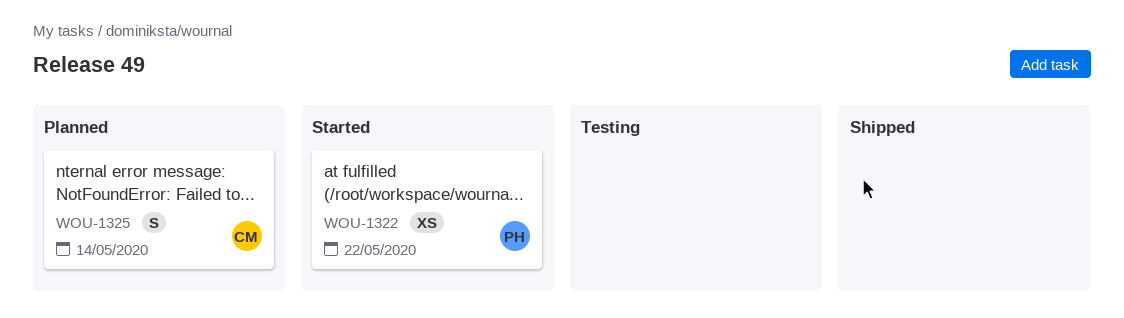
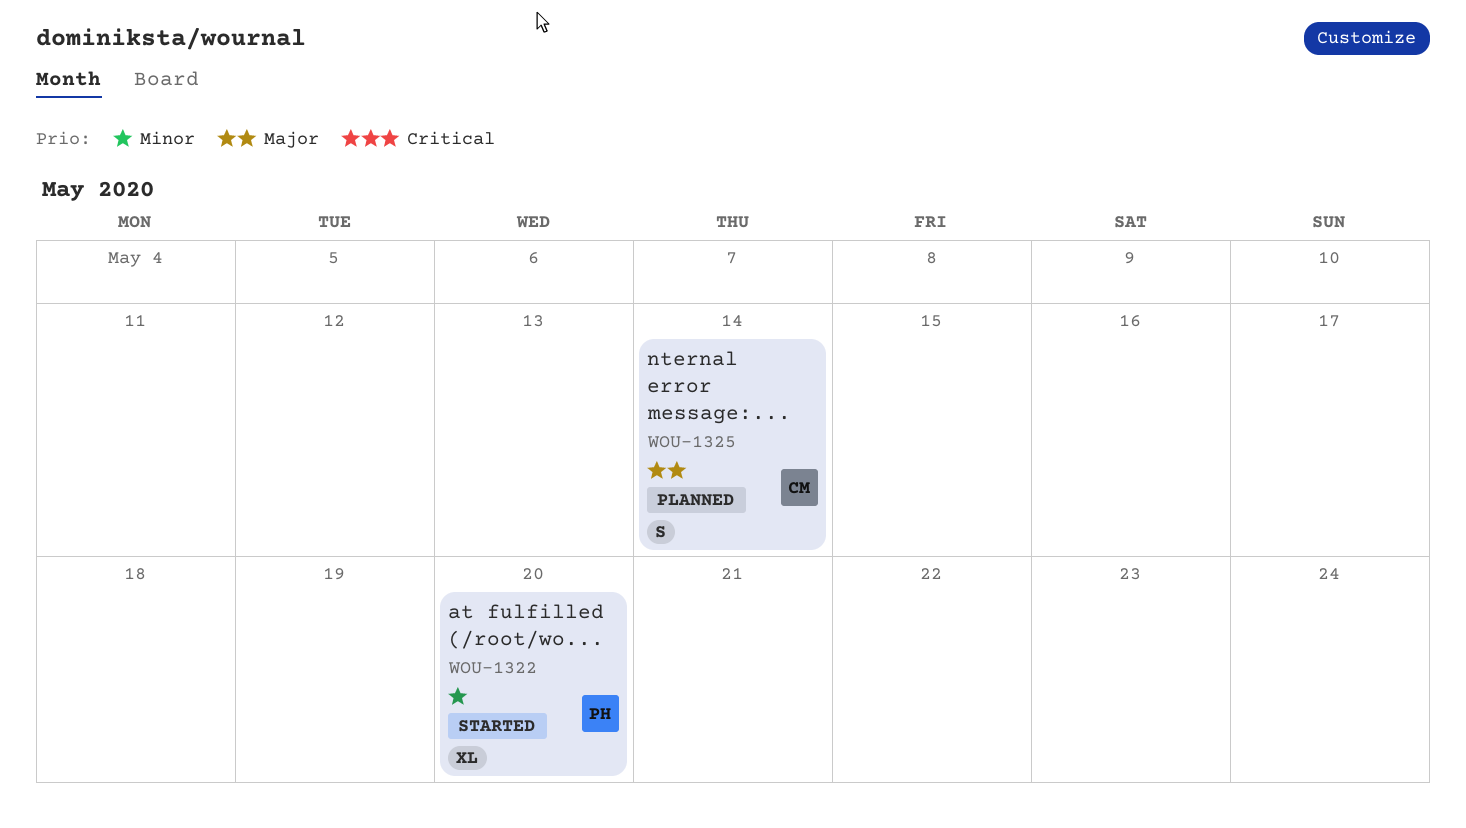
WOU-1322, estimate: XS -> XL
WOU-1322, due: May 22 -> May 20

